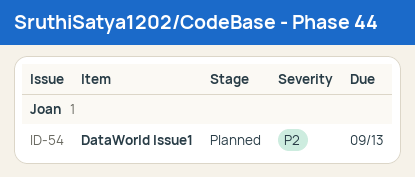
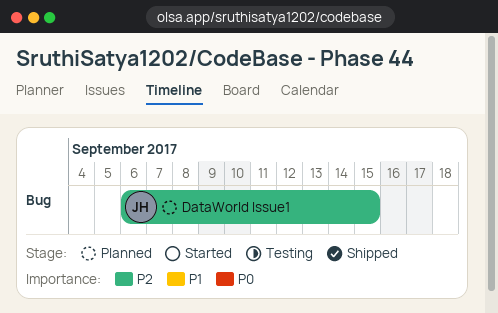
DataWorld Issue1, due: Sep 13 -> Sep 15

